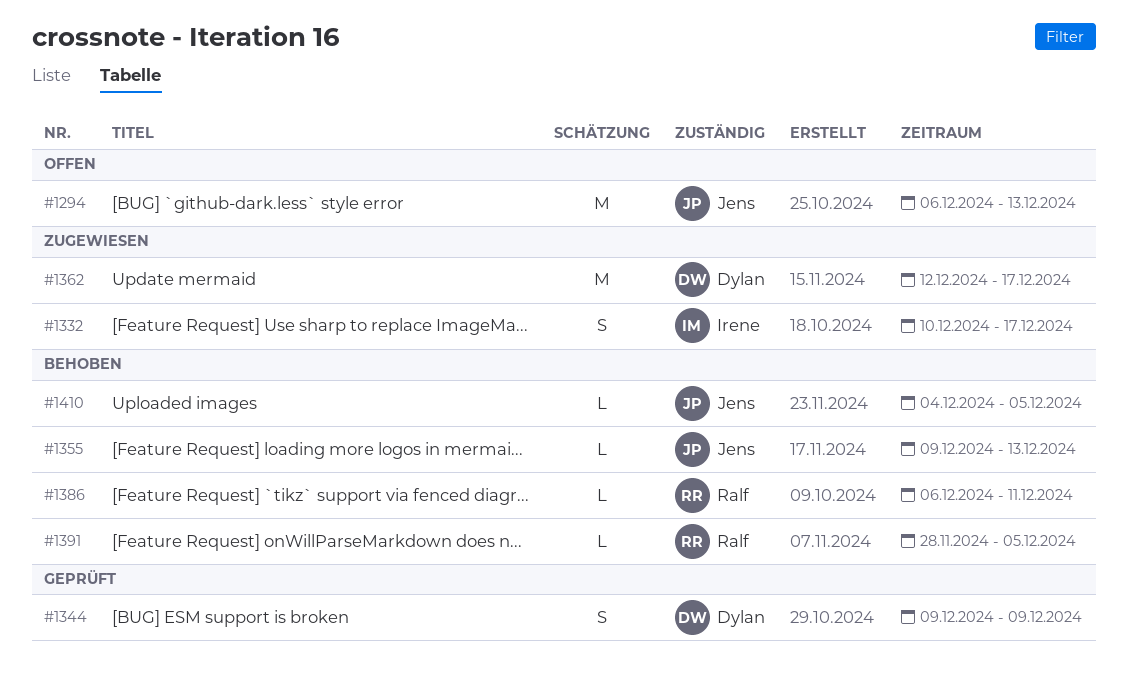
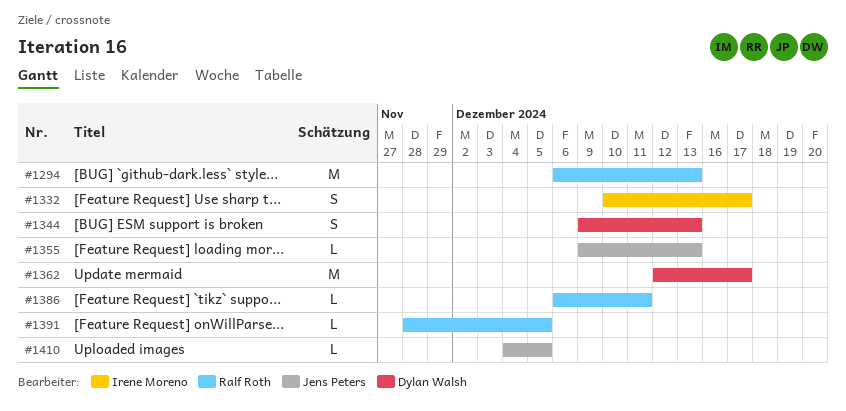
#1294, owner: Jens Peters -> Ralf Roth
#1344, due: Dec 9 -> Dec 13

